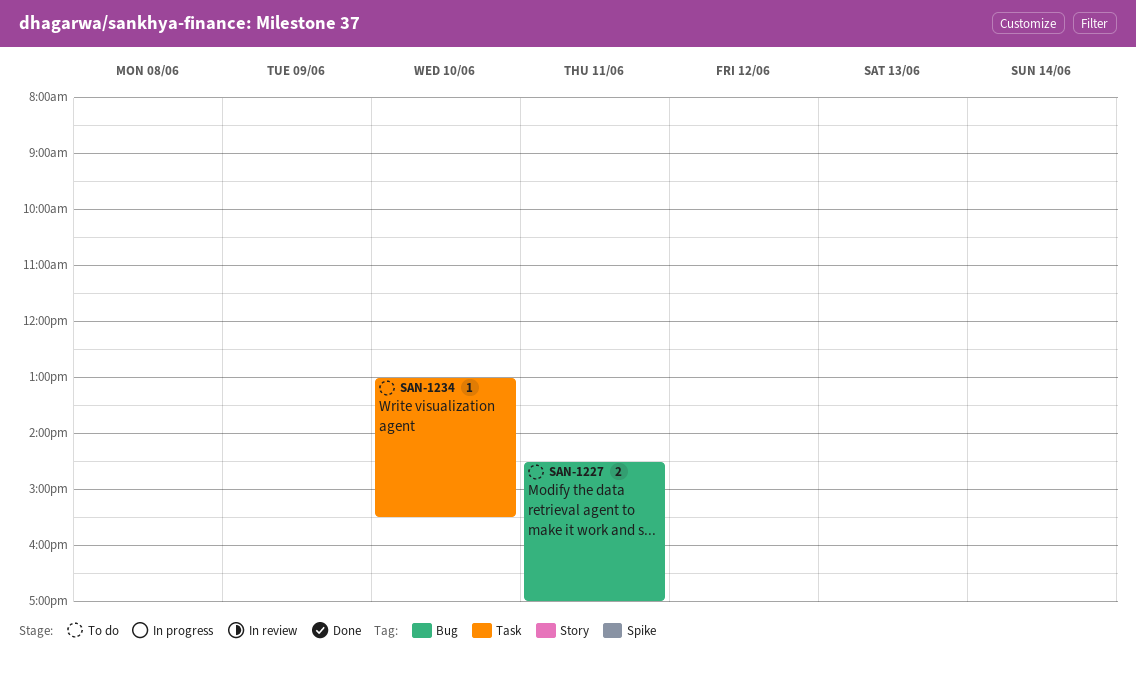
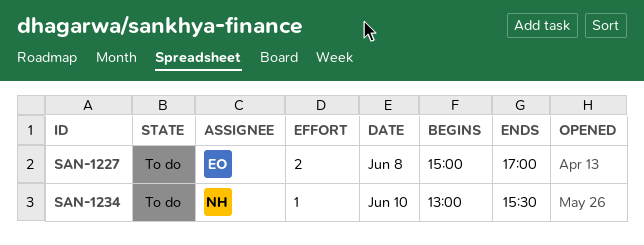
SAN-1227, day: Jun 11 -> Jun 8
SAN-1227, begins: 14:30 -> 15:00

